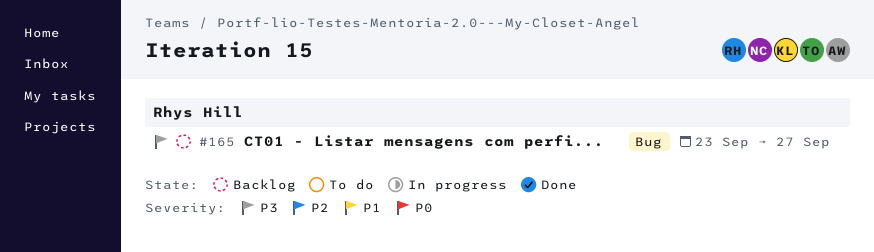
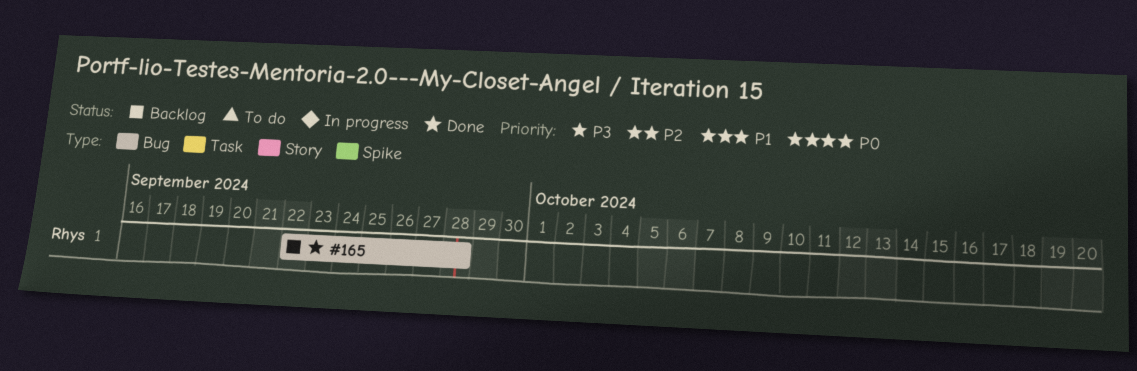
#165, start: Sep 23 -> Sep 22
#165, due: Sep 27 -> Sep 28

